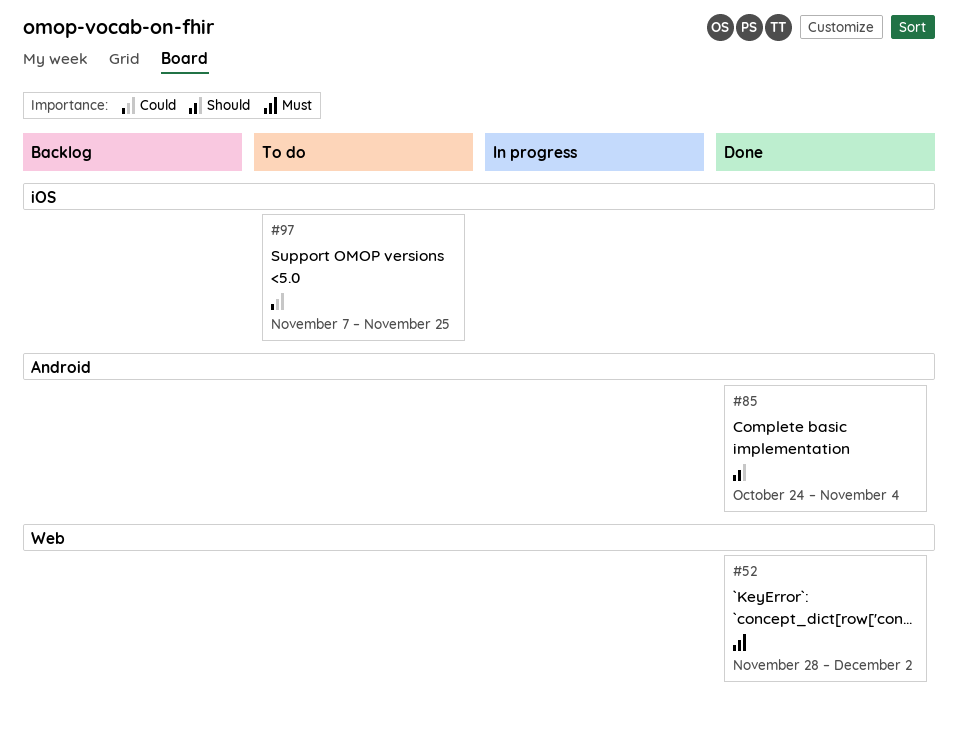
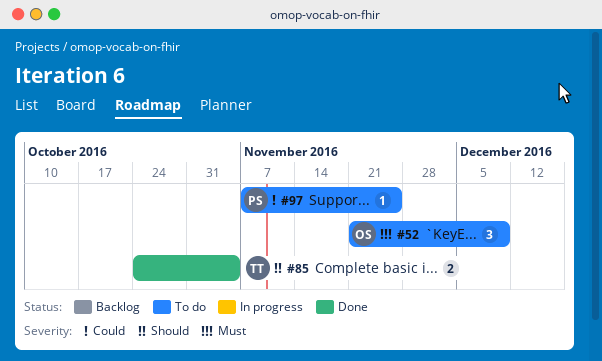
#52, status: Done -> To do
#52, start: Nov 28 -> Nov 21
#52, due: Dec 2 -> Dec 9

